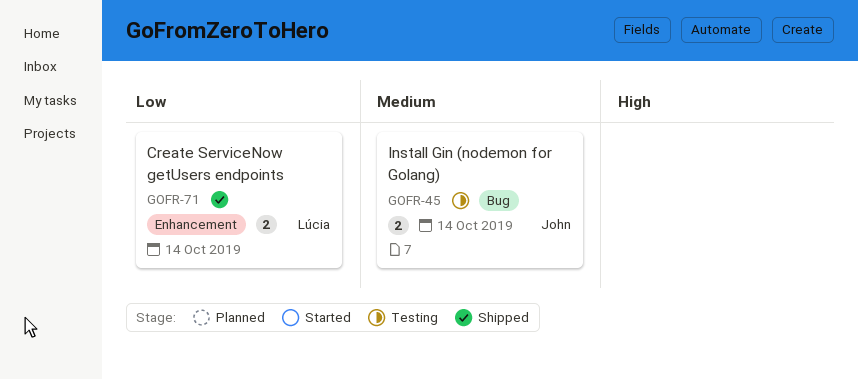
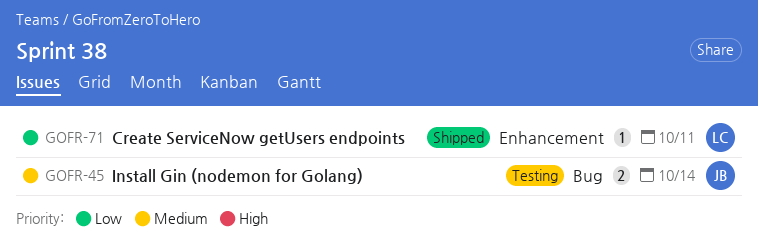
GOFR-71, estimate: 2 -> 1
GOFR-71, due: Oct 14 -> Oct 11

